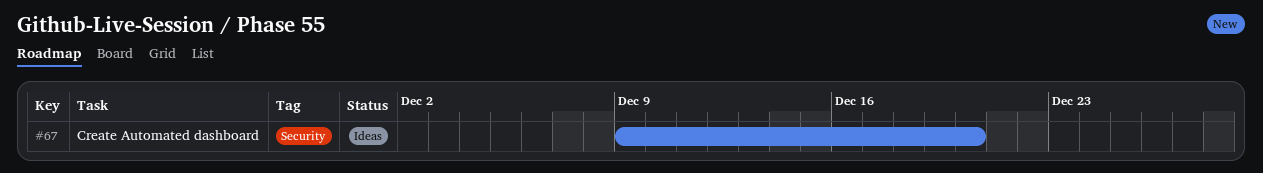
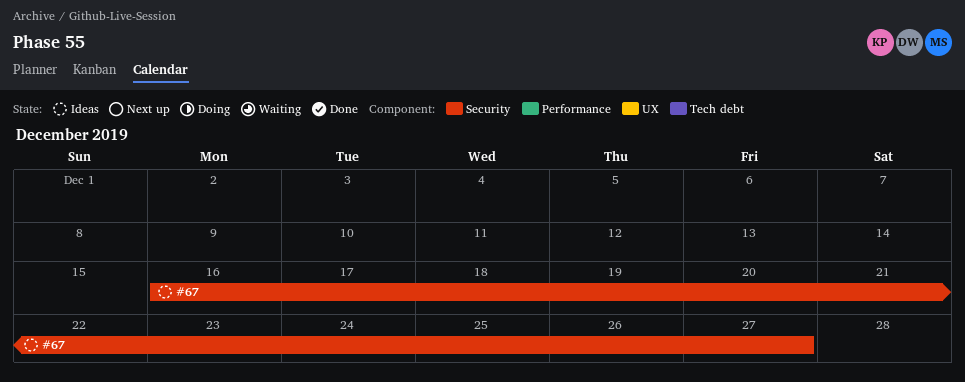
#67, start: Dec 9 -> Dec 16
#67, due: Dec 20 -> Dec 27

